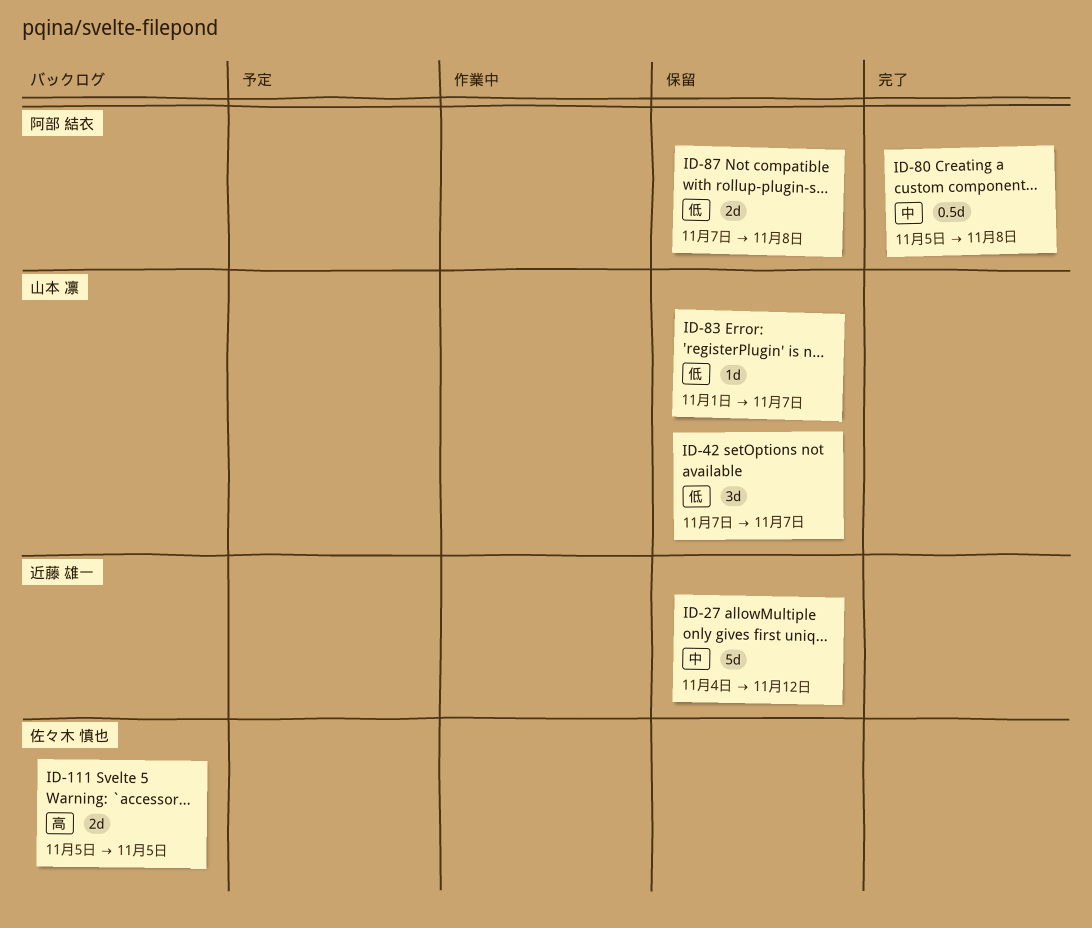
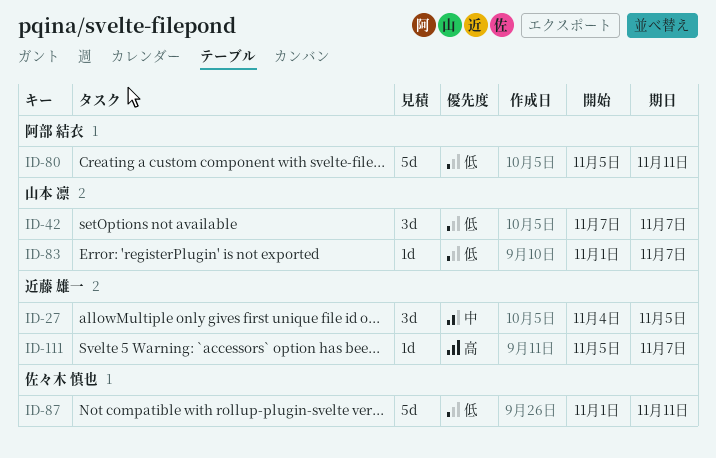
ID-27, estimate: 5d -> 3d
ID-27, due: Nov 12 -> Nov 5
ID-80, priority: 中 -> 低
ID-80, estimate: 0.5d -> 5d
ID-80, due: Nov 8 -> Nov 11
ID-87, owner: 阿部 結衣 -> 佐々木 慎也
ID-87, estimate: 2d -> 5d
ID-87, start: Nov 7 -> Nov 1
ID-87, due: Nov 8 -> Nov 11
ID-111, owner: 佐々木 慎也 -> 近藤 雄一
ID-111, estimate: 2d -> 1d
ID-111, due: Nov 5 -> Nov 7

